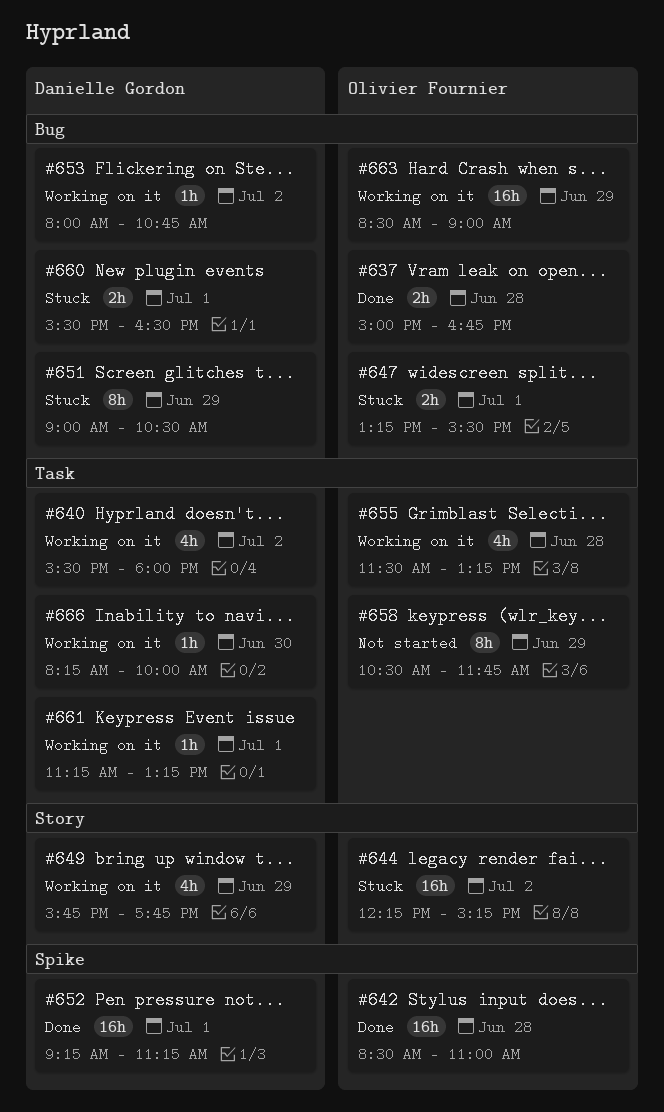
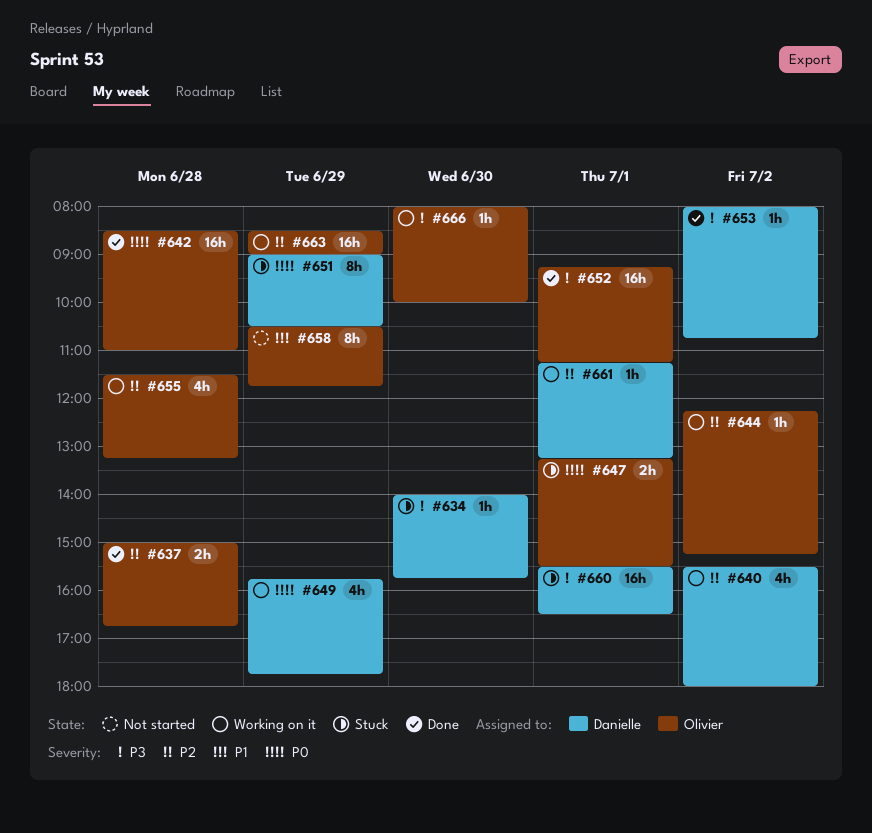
#634: none -> present
#644, status: Stuck -> Working on it
#644, estimate: 16h -> 1h
#652, owner: Danielle Gordon -> Olivier Fournier
#653, status: Working on it -> Done
#660, estimate: 2h -> 16h
#666, owner: Danielle Gordon -> Olivier Fournier
#666, begins: 08:15 -> 08:00

